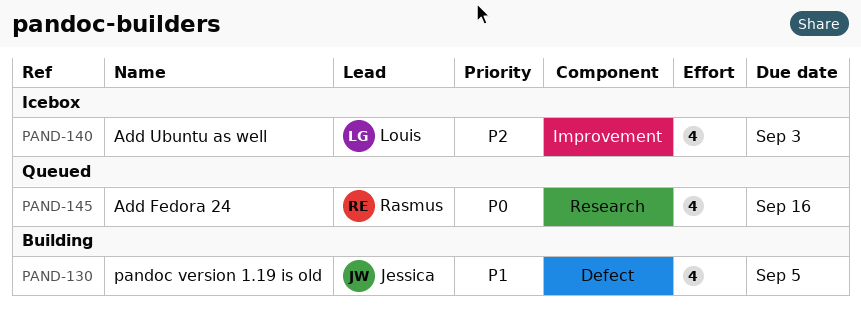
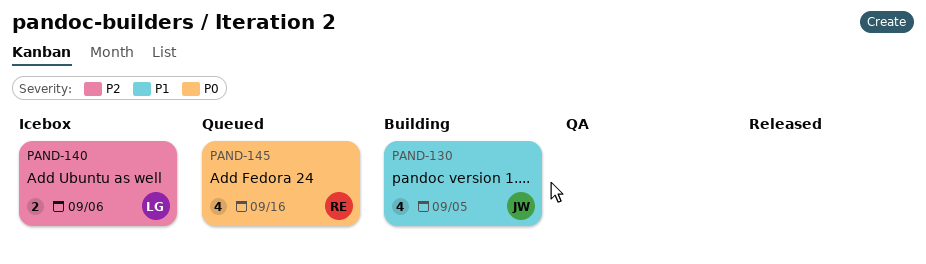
PAND-140, estimate: 4 -> 2
PAND-140, due: Sep 3 -> Sep 6

